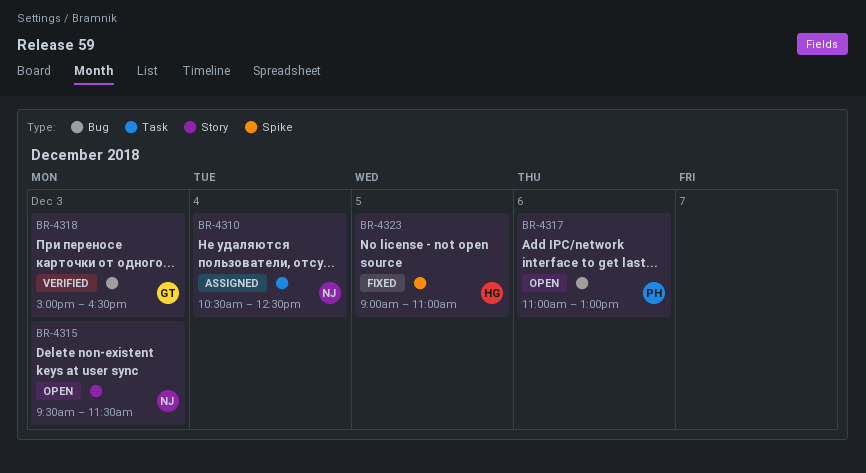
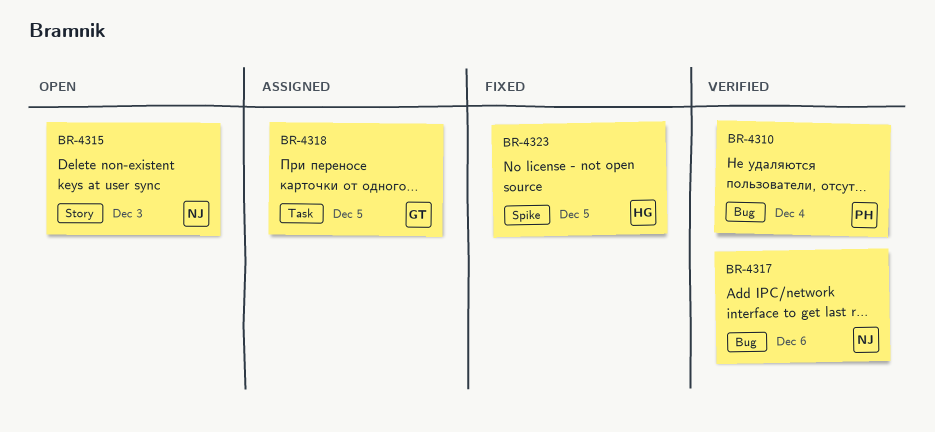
BR-4310, status: Assigned -> Verified
BR-4310, owner: NJ -> PH
BR-4310, label: Task -> Bug
BR-4317, status: Open -> Verified
BR-4317, owner: PH -> NJ
BR-4318, status: Verified -> Assigned
BR-4318, label: Bug -> Task
BR-4318, day: Dec 3 -> Dec 5

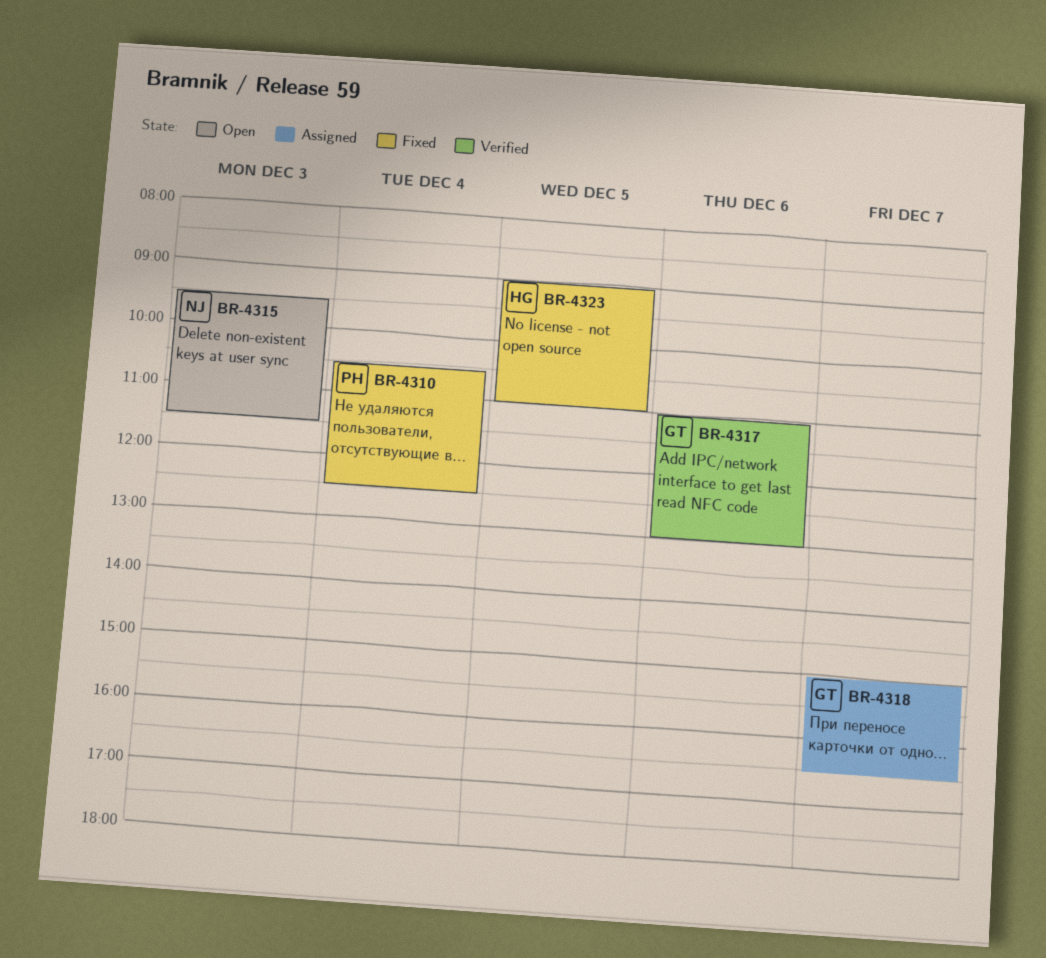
BR-4310, status: Verified -> Fixed
BR-4317, owner: NJ -> GT
BR-4318, day: Dec 5 -> Dec 7

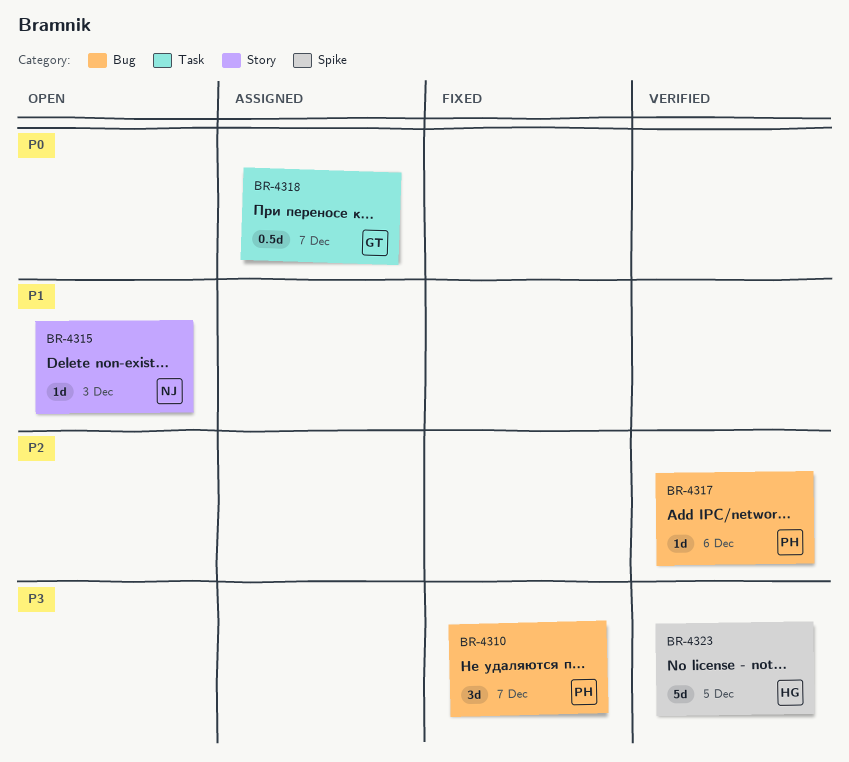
BR-4310, day: Dec 4 -> Dec 7
BR-4317, owner: GT -> PH
BR-4323, status: Fixed -> Verified

